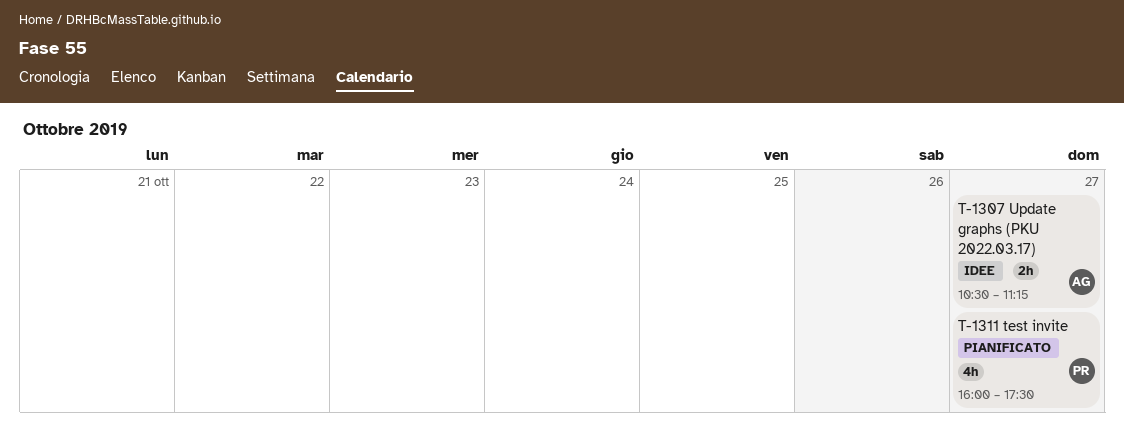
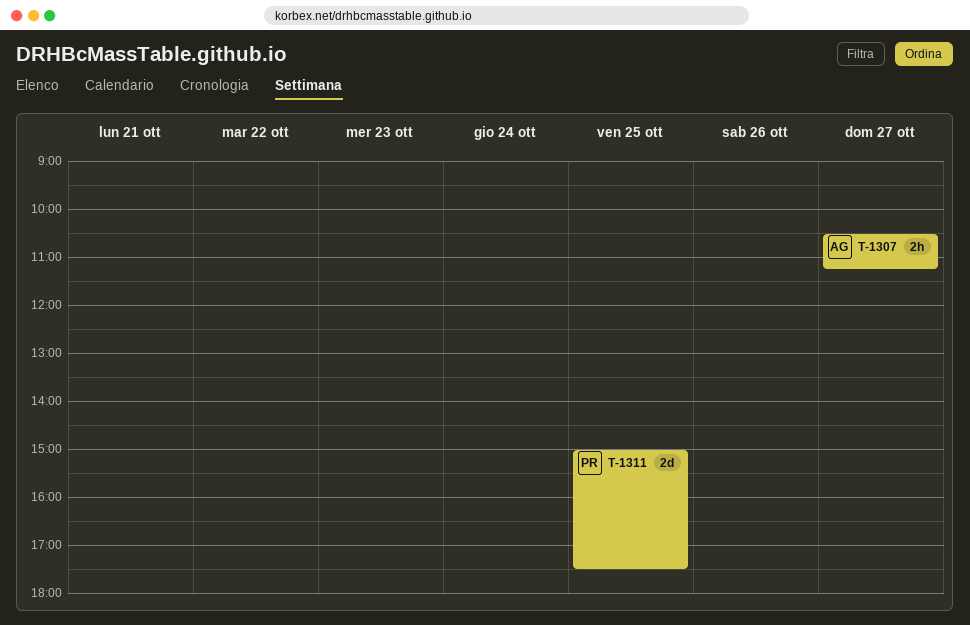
T-1311, estimate: 4h -> 2d
T-1311, day: Oct 27 -> Oct 25
T-1311, begins: 16:00 -> 15:00

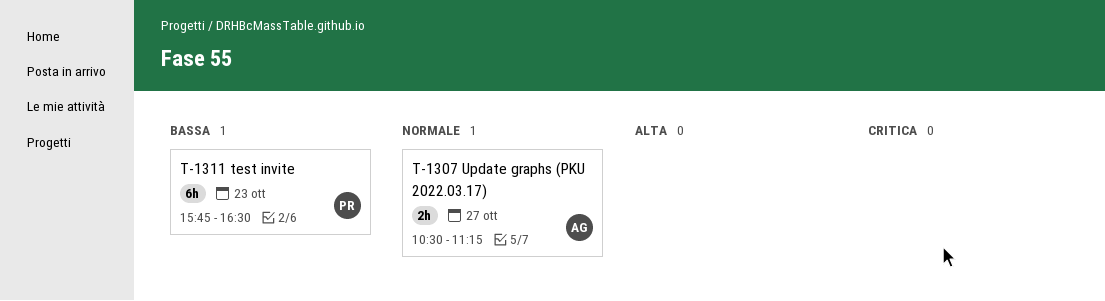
T-1311, estimate: 2d -> 6h
T-1311, day: Oct 25 -> Oct 23
T-1311, begins: 15:00 -> 15:45
T-1311, ends: 17:30 -> 16:30

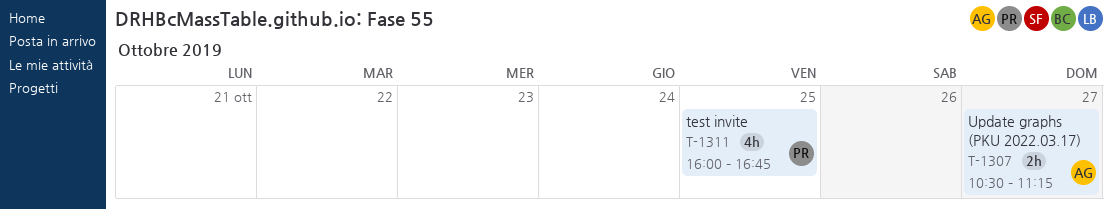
T-1311, estimate: 6h -> 4h
T-1311, day: Oct 23 -> Oct 25
T-1311, begins: 15:45 -> 16:00
T-1311, ends: 16:30 -> 16:45

